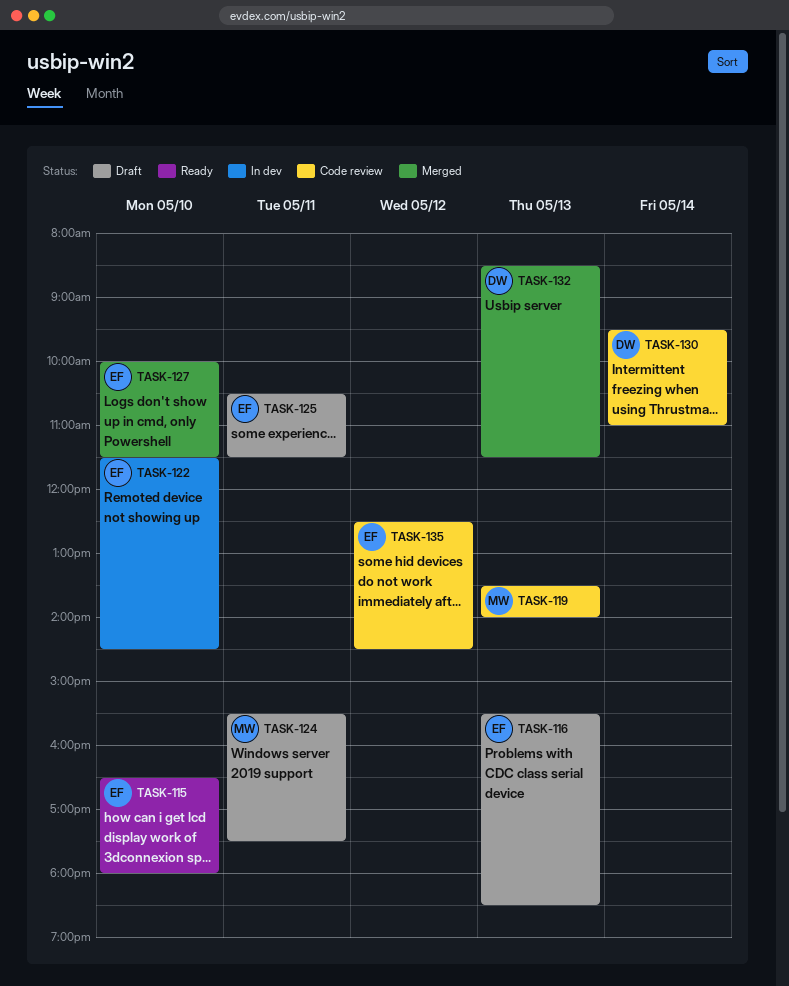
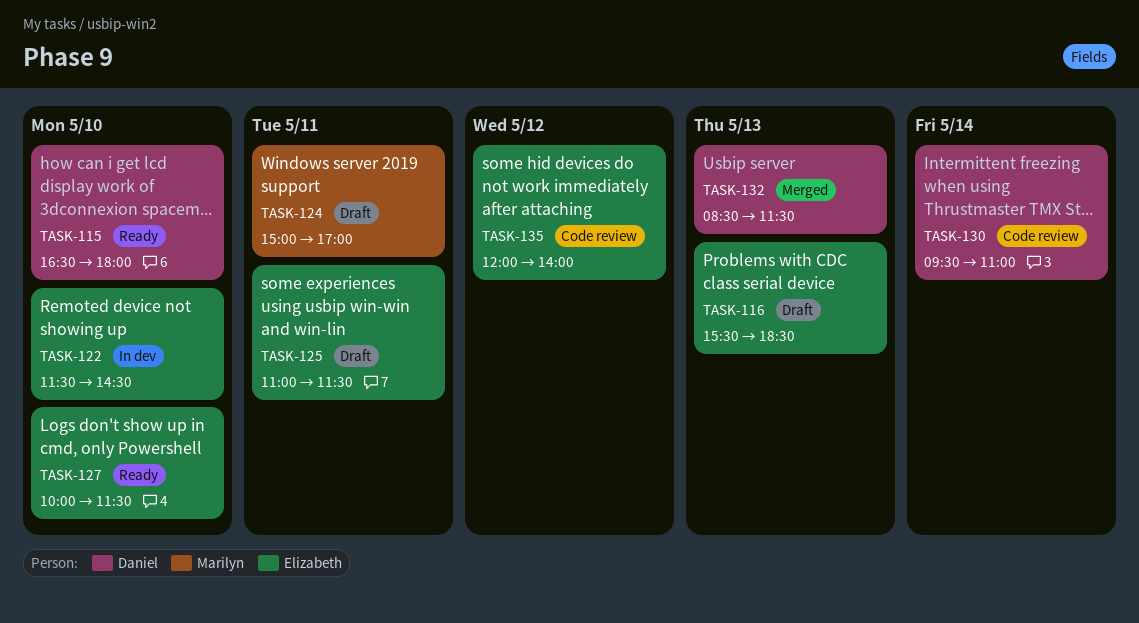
TASK-115, owner: Elizabeth -> Daniel
TASK-119: present -> none
TASK-124, begins: 15:30 -> 15:00
TASK-124, ends: 17:30 -> 17:00
TASK-125, begins: 10:30 -> 11:00
TASK-127, status: Merged -> Ready
TASK-135, begins: 12:30 -> 12:00
TASK-135, ends: 14:30 -> 14:00

